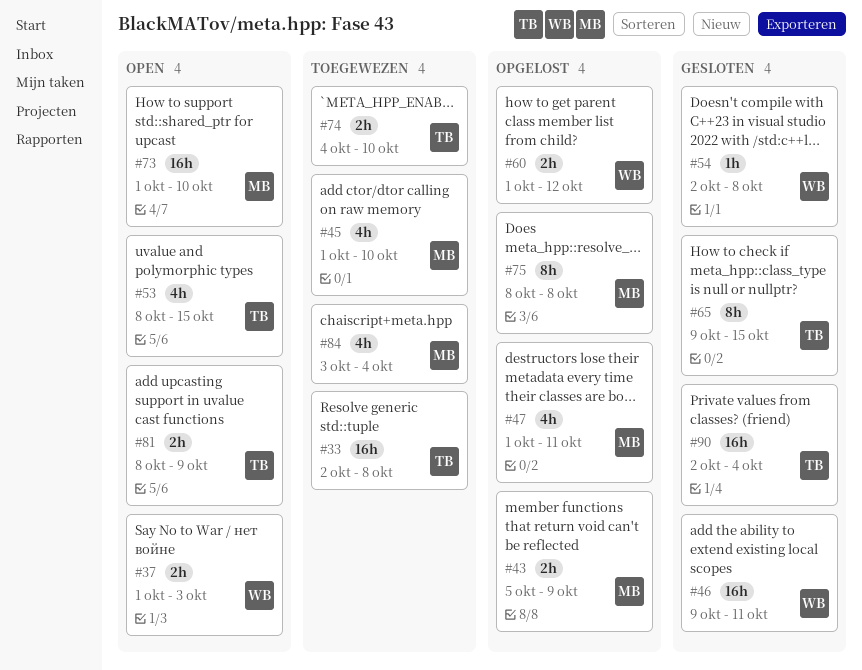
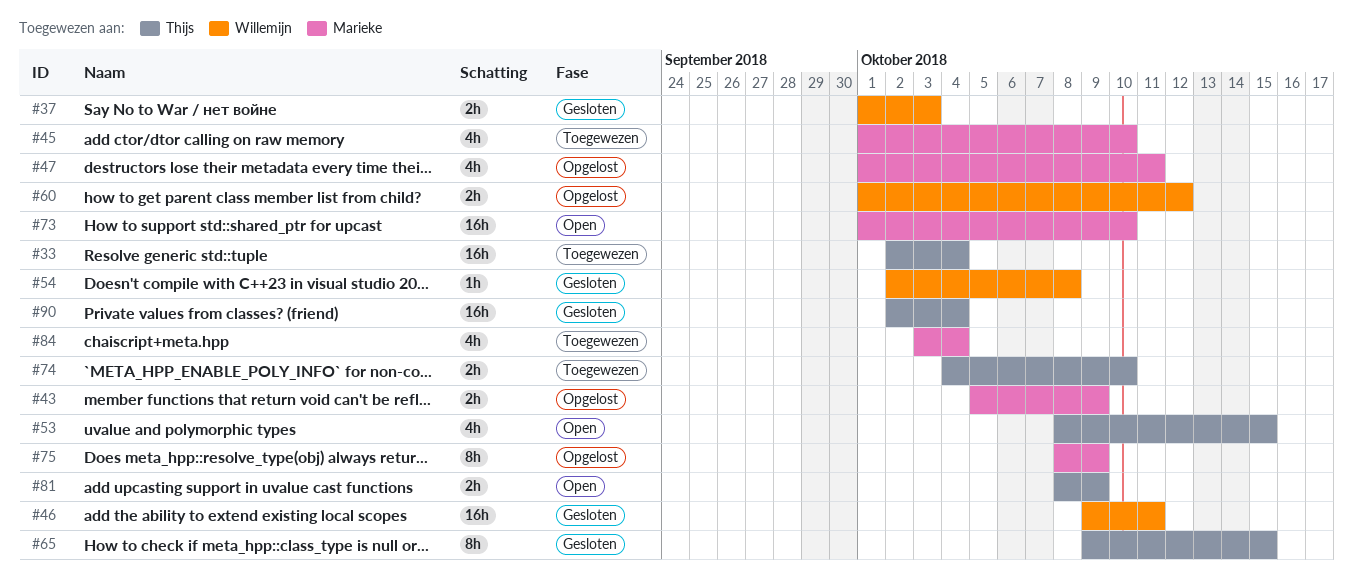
#33, due: Oct 8 -> Oct 4
#37, status: Open -> Gesloten
#75, due: Oct 8 -> Oct 9

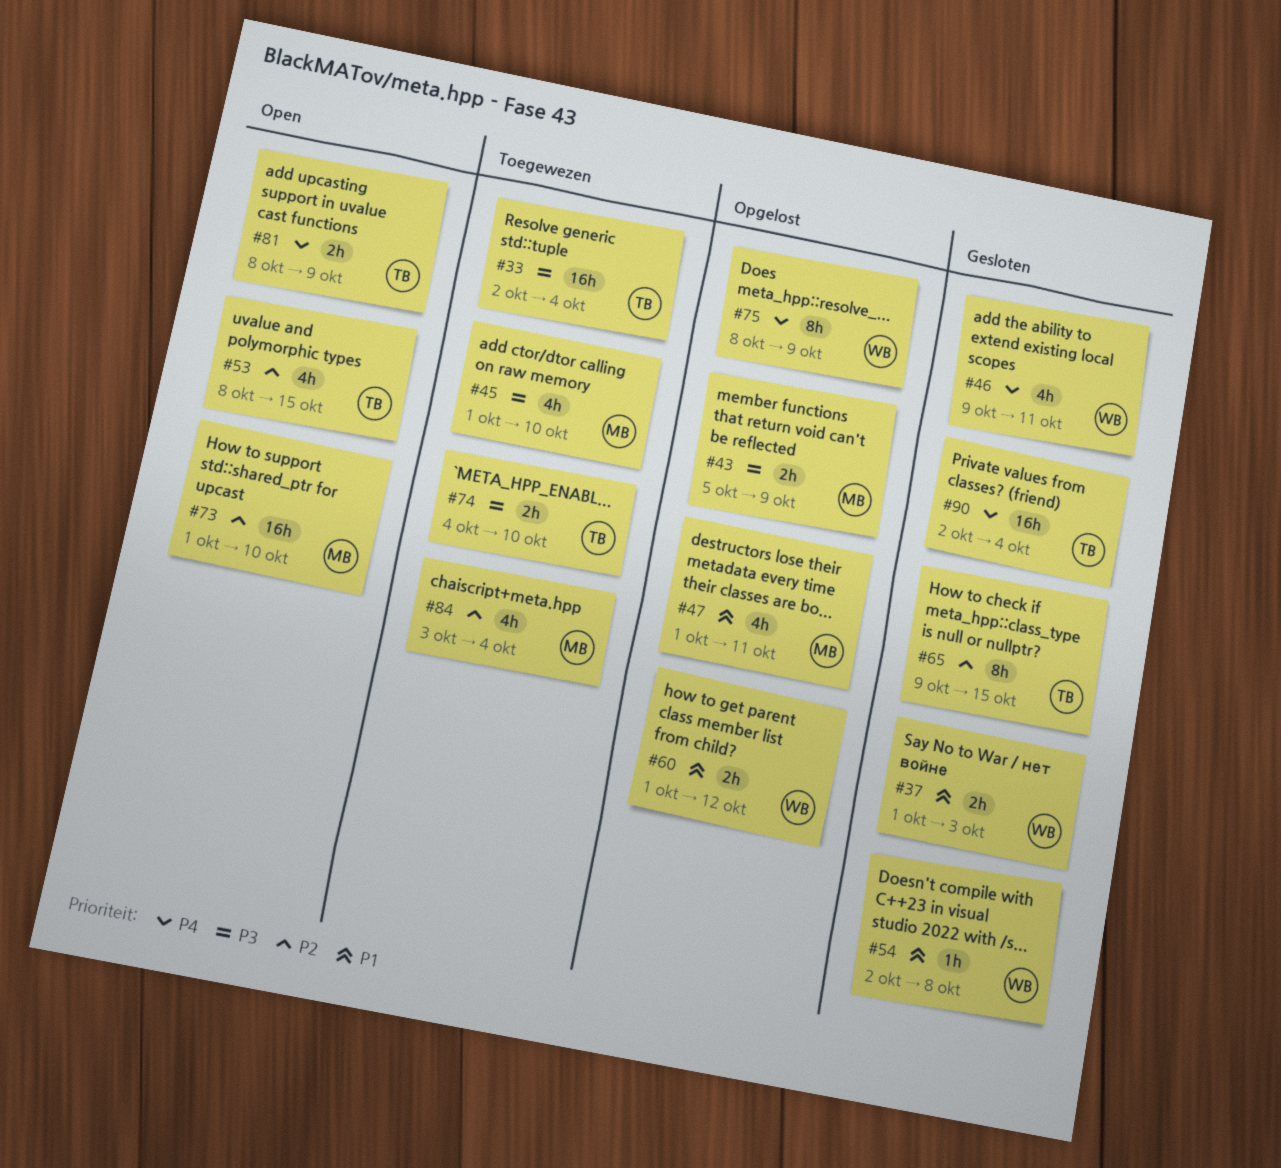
#46, estimate: 16h -> 4h
#75, owner: Marieke -> Willemijn

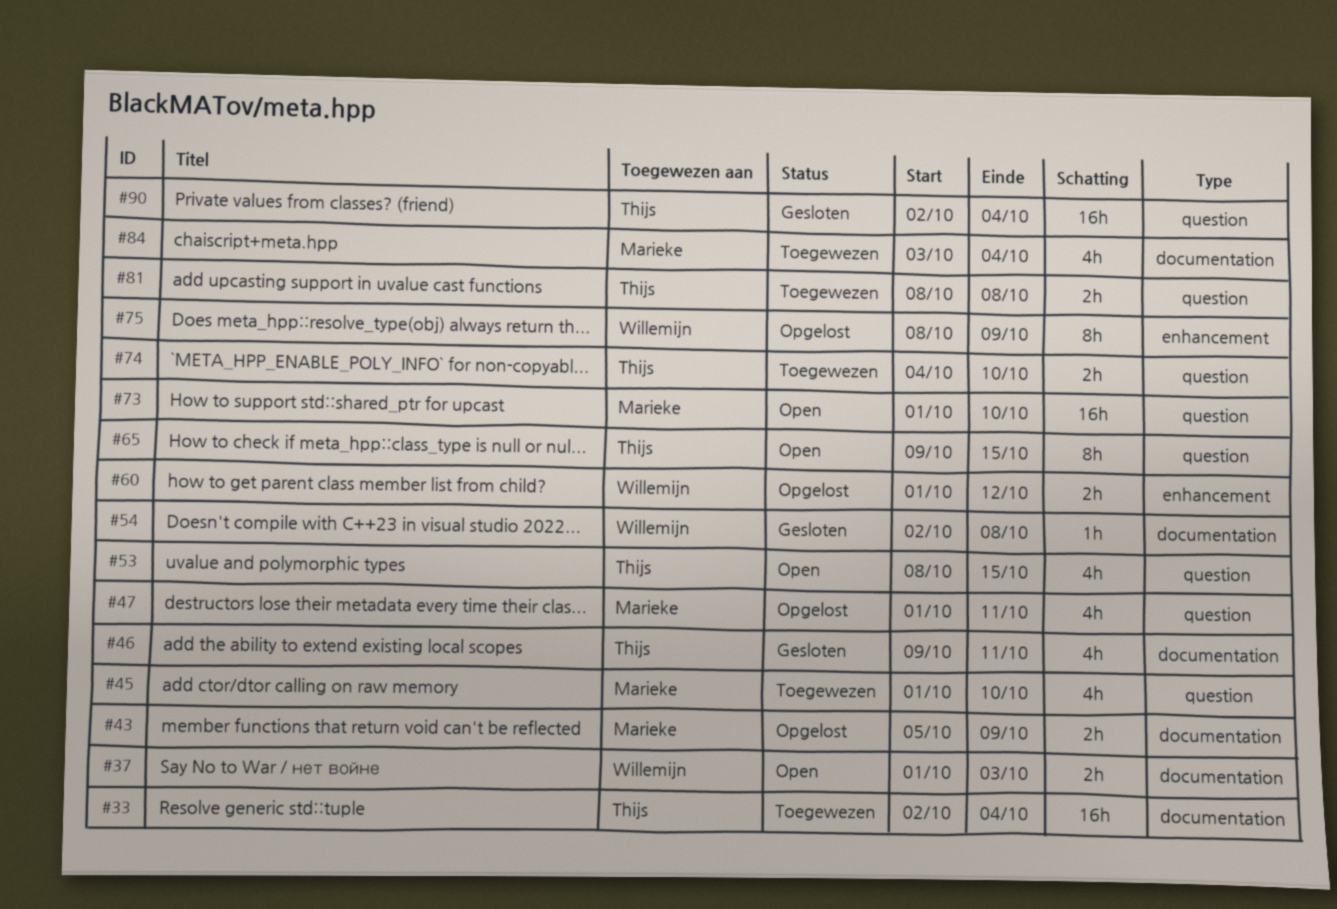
#37, status: Gesloten -> Open
#46, owner: Willemijn -> Thijs
#65, status: Gesloten -> Open
#81, status: Open -> Toegewezen
#81, due: Oct 9 -> Oct 8

